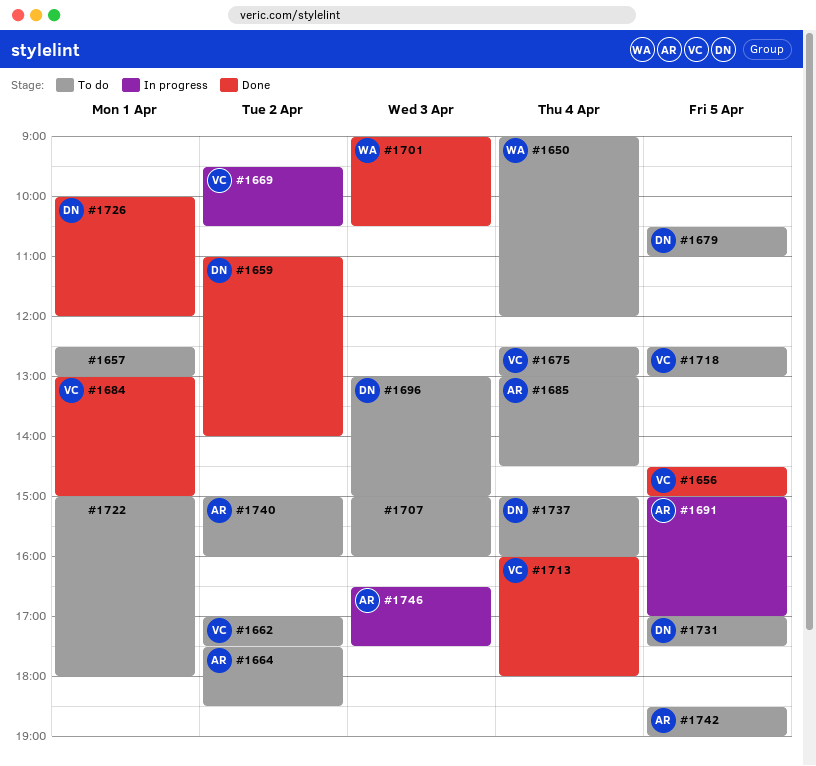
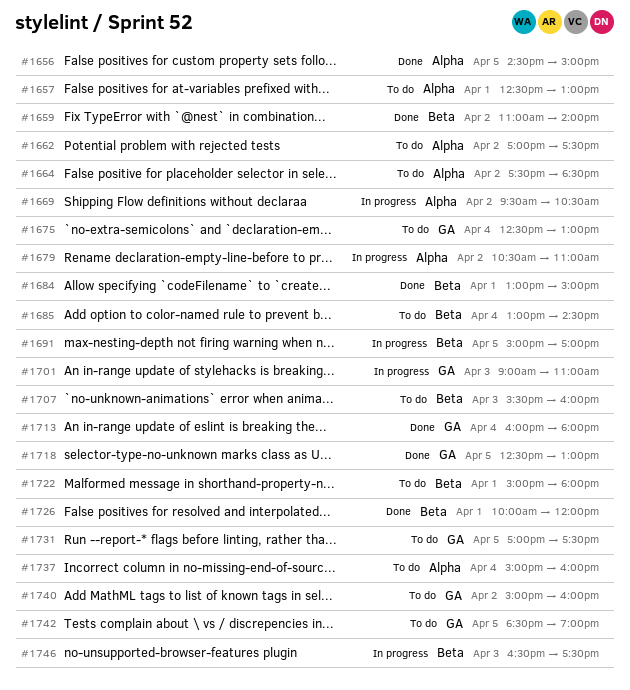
#1650: present -> none
#1679, status: To do -> In progress
#1679, day: Apr 5 -> Apr 2
#1696: present -> none
#1701, status: Done -> In progress
#1701, ends: 10:30 -> 11:00
#1707, begins: 15:00 -> 15:30
#1718, status: To do -> Done

